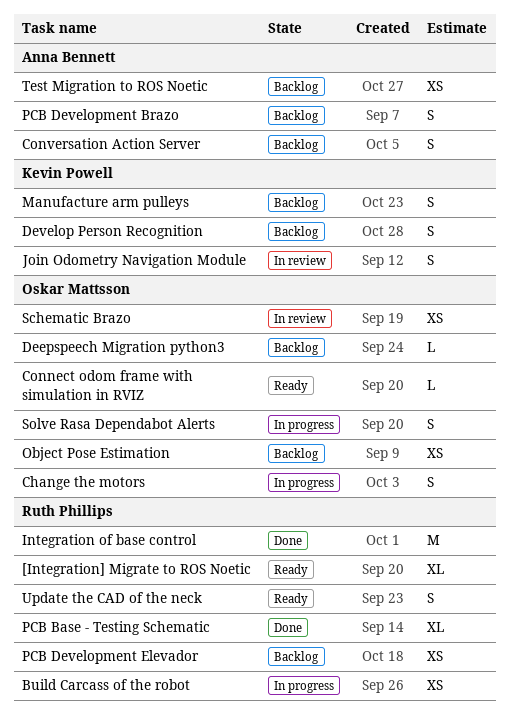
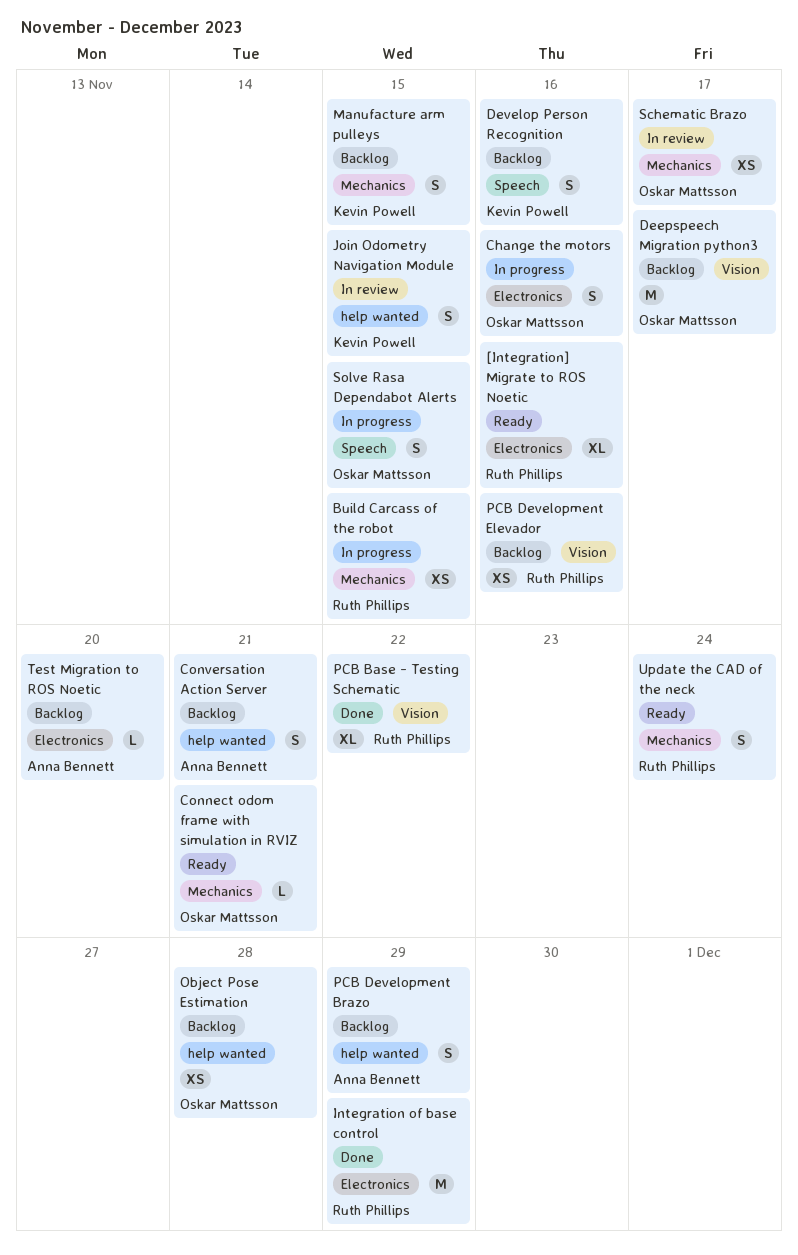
Deepspeech Migration python3, estimate: L -> M
Test Migration to ROS Noetic, estimate: XS -> L

